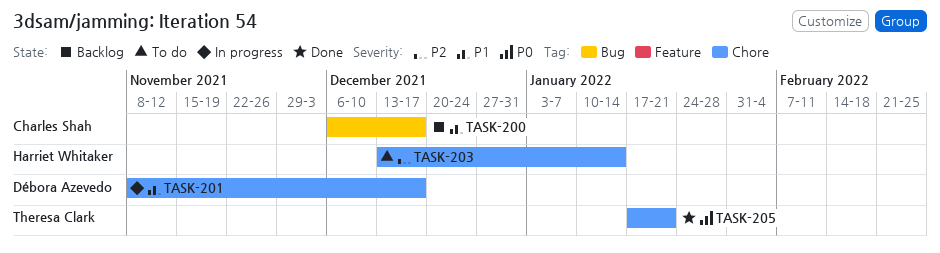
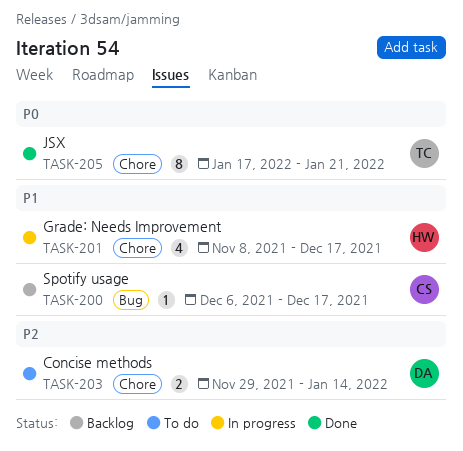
TASK-201, owner: Débora Azevedo -> Harriet Whitaker
TASK-203, owner: Harriet Whitaker -> Débora Azevedo
TASK-203, start: Dec 13 -> Nov 29

